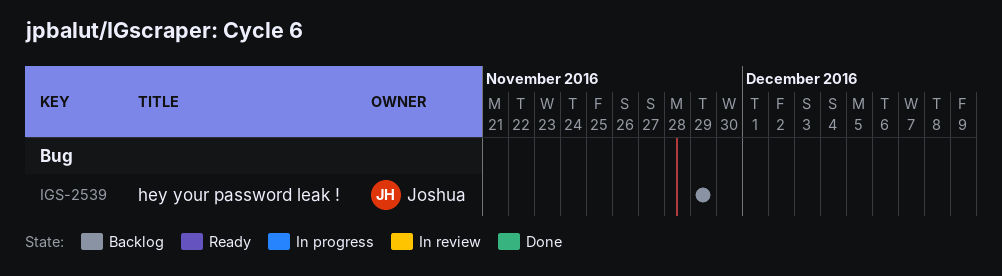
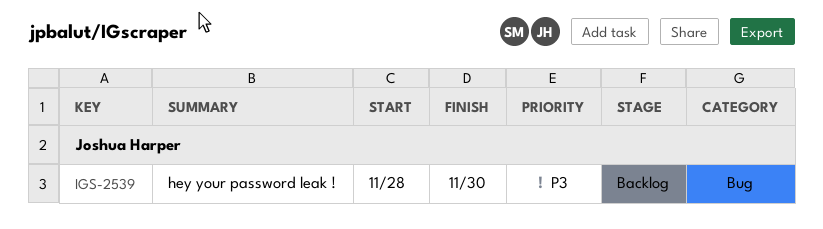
IGS-2539, start: Nov 29 -> Nov 28
IGS-2539, due: Nov 29 -> Nov 30

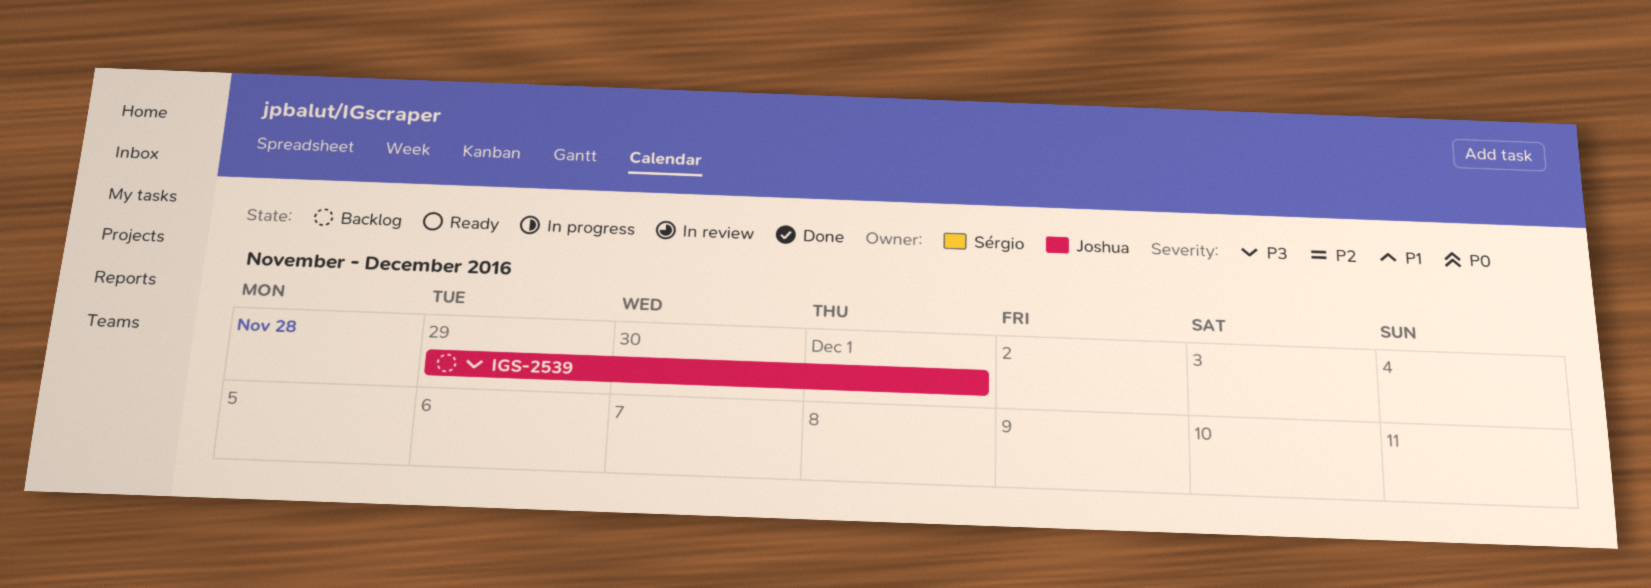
IGS-2539, start: Nov 28 -> Nov 29
IGS-2539, due: Nov 30 -> Dec 1

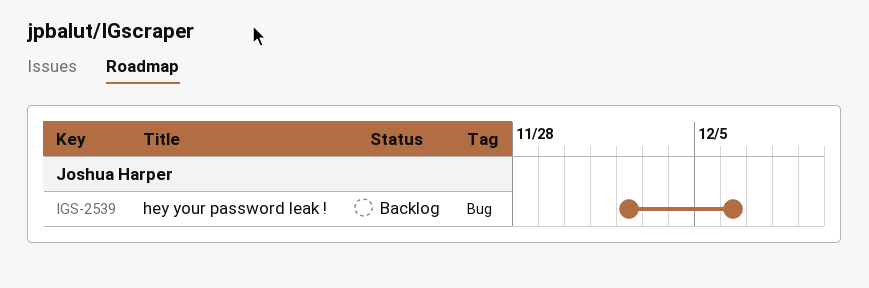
IGS-2539, start: Nov 29 -> Dec 2
IGS-2539, due: Dec 1 -> Dec 6

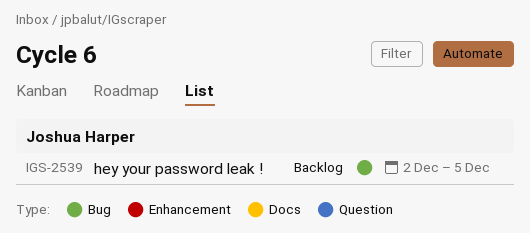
IGS-2539, due: Dec 6 -> Dec 5

